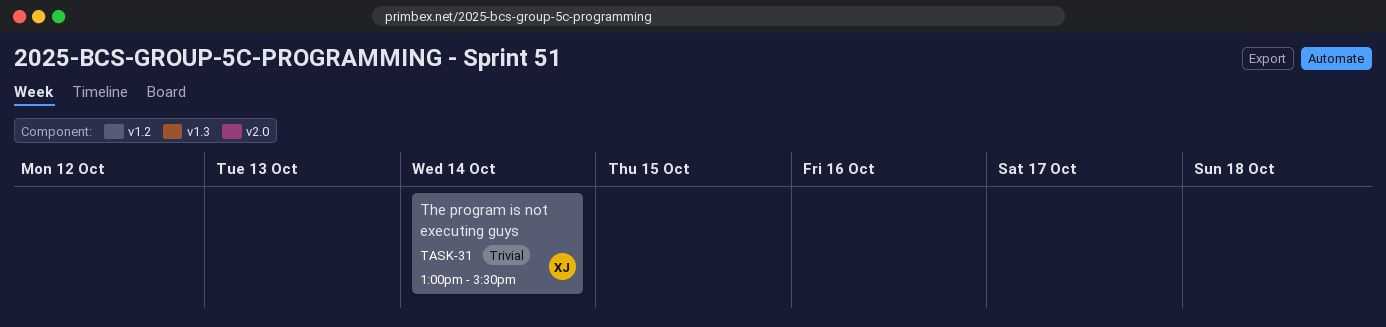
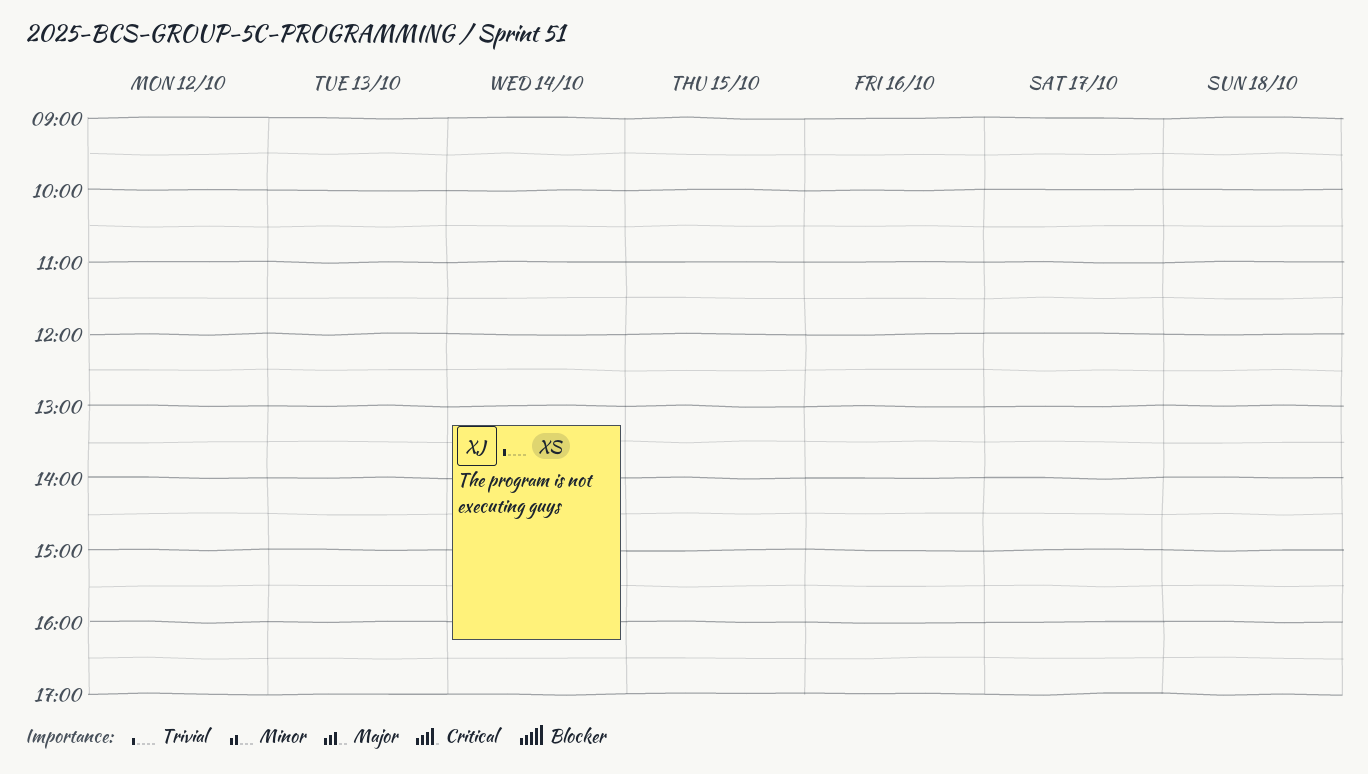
The program is not executing guys, begins: 13:00 -> 13:15
The program is not executing guys, ends: 15:30 -> 16:15

